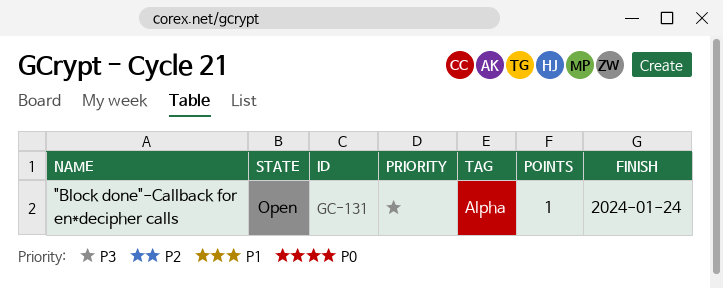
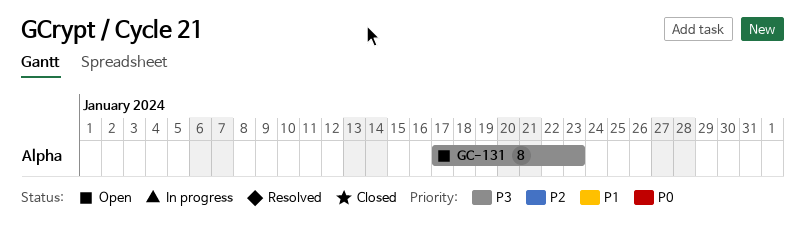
GC-131, estimate: 1 -> 8
GC-131, due: Jan 24 -> Jan 23

